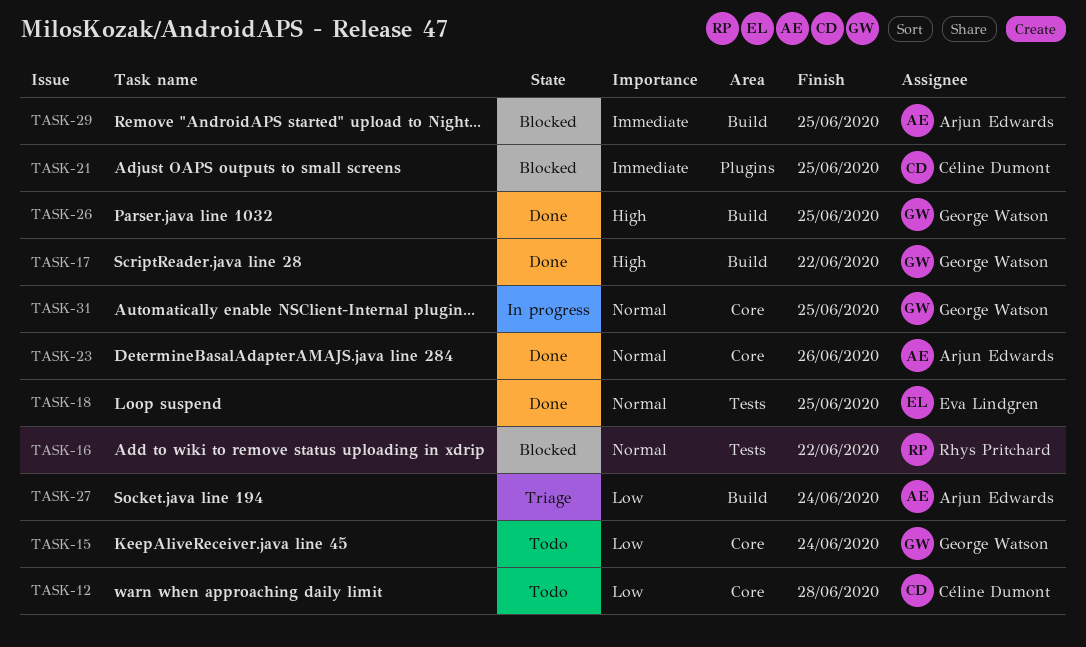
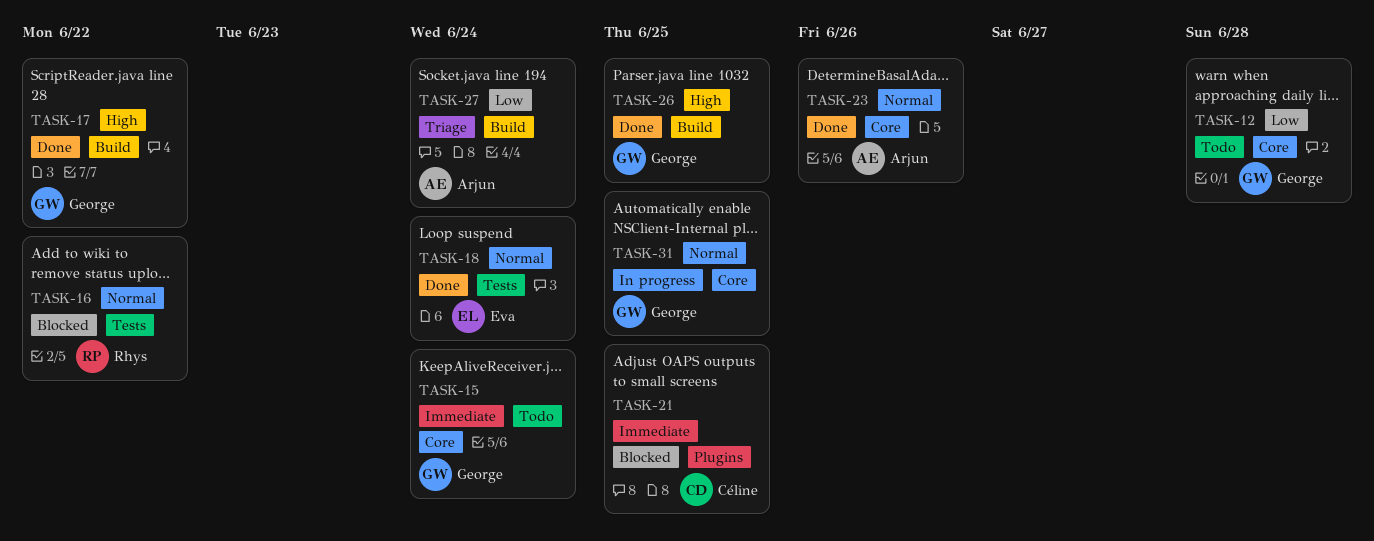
TASK-12, owner: Céline Dumont -> George Watson
TASK-15, priority: Low -> Immediate
TASK-18, due: Jun 25 -> Jun 24
TASK-29: present -> none

